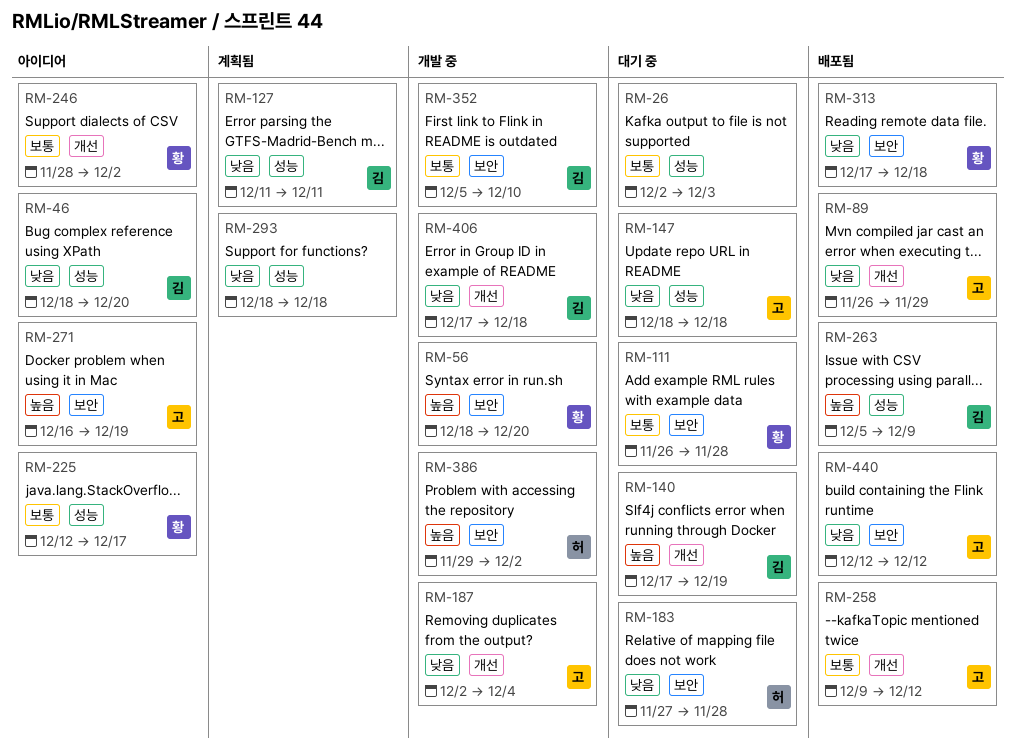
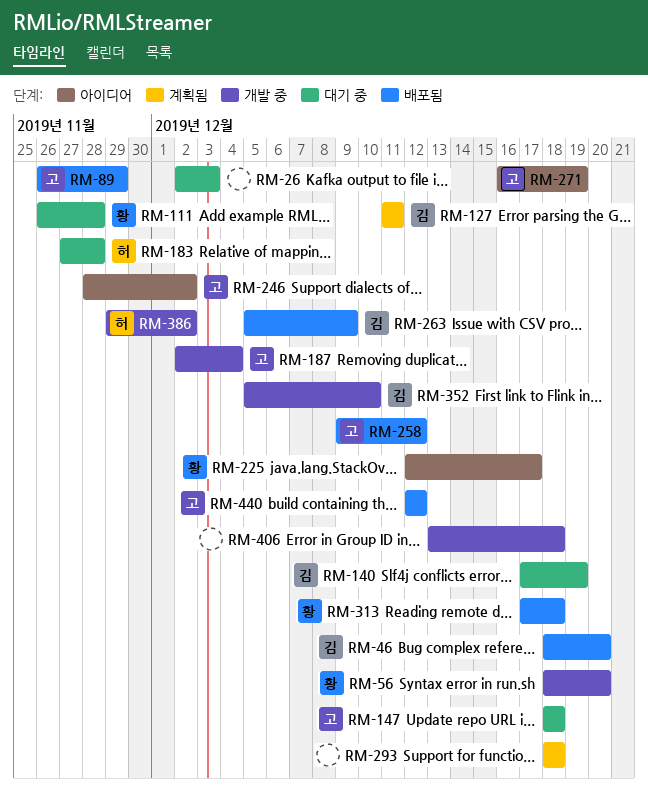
RM-46, status: 아이디어 -> 배포됨
RM-246, owner: 황 -> 고
RM-406, owner: 김 -> none
RM-406, start: Dec 17 -> Dec 13

